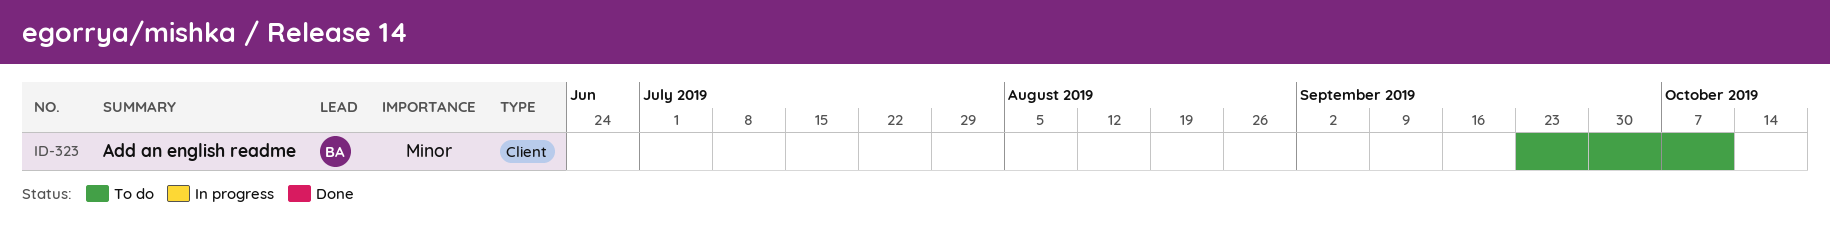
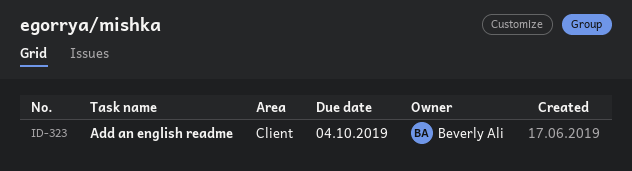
ID-323, due: Oct 11 -> Oct 4

